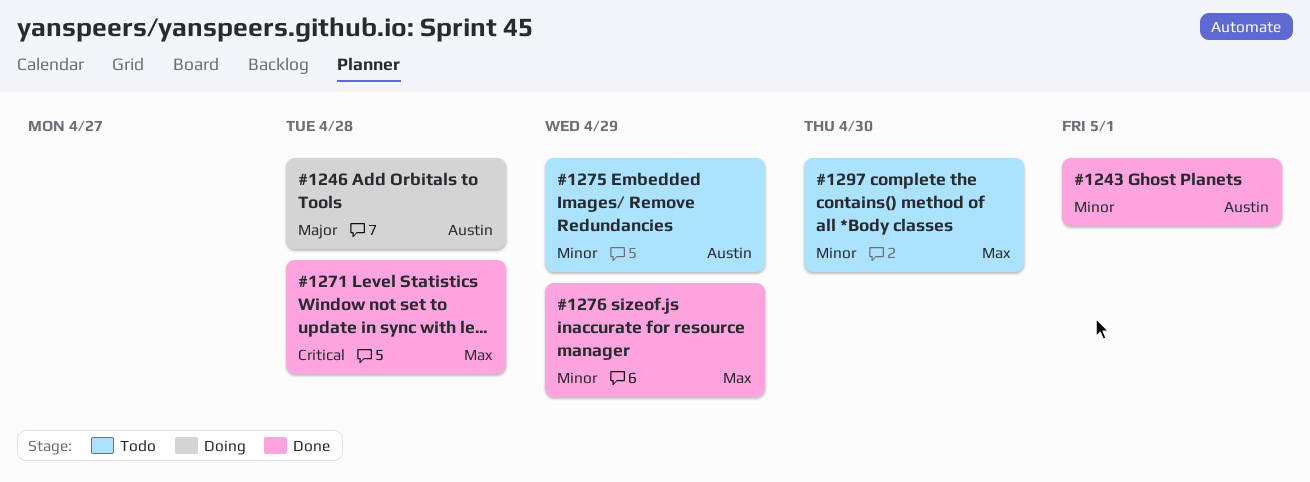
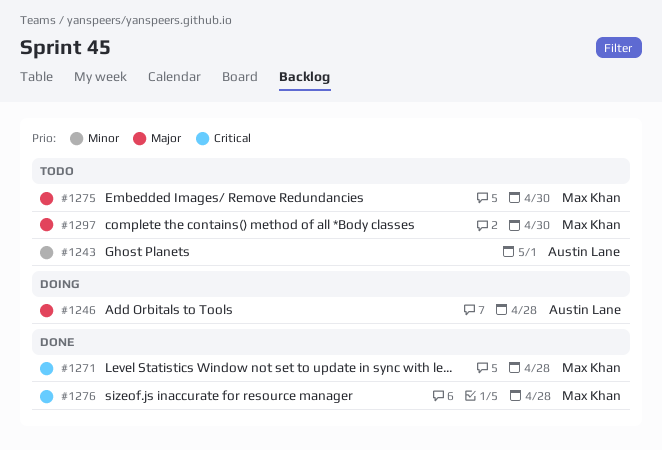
#1243, status: Done -> Todo
#1275, owner: Austin Lane -> Max Khan
#1275, priority: Minor -> Major
#1275, due: Apr 29 -> Apr 30
#1276, priority: Minor -> Critical
#1276, due: Apr 29 -> Apr 28
#1297, priority: Minor -> Major

